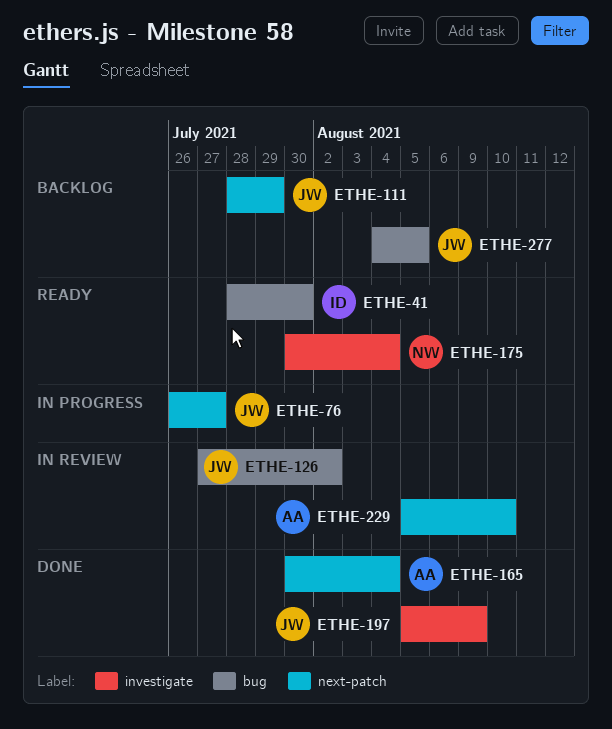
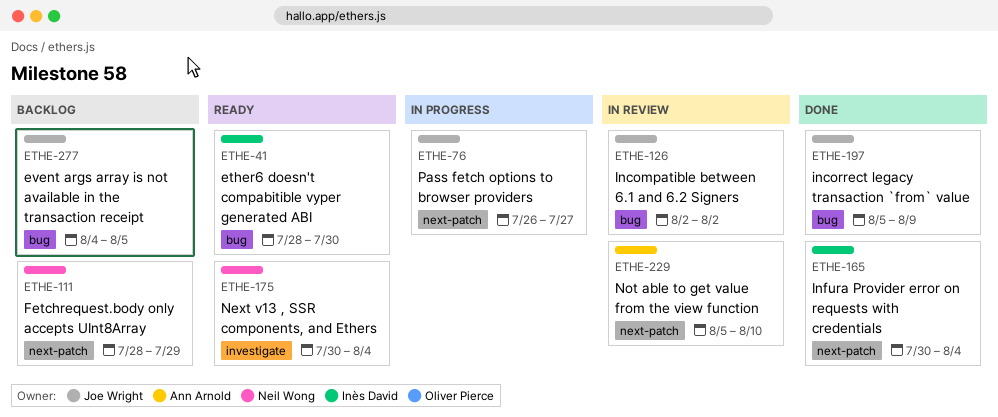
ETHE-111, owner: Joe Wright -> Neil Wong
ETHE-126, start: Jul 27 -> Aug 2
ETHE-165, owner: Ann Arnold -> Inès David
ETHE-197, label: investigate -> bug

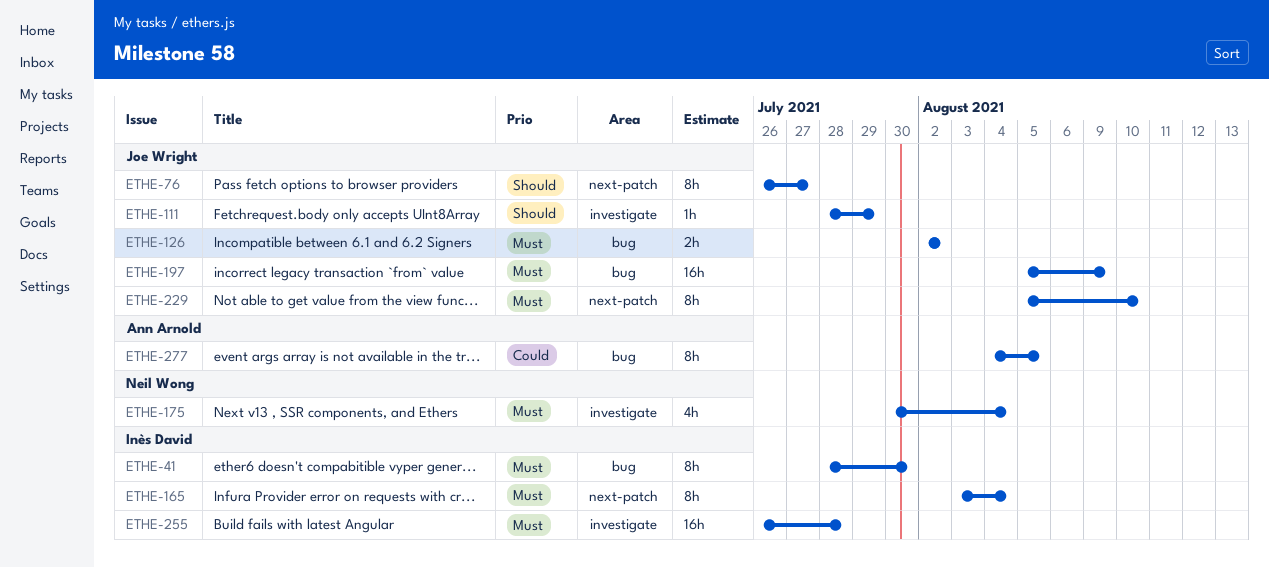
ETHE-111, owner: Neil Wong -> Joe Wright
ETHE-111, label: next-patch -> investigate
ETHE-165, start: Jul 30 -> Aug 3
ETHE-229, owner: Ann Arnold -> Joe Wright
ETHE-255: none -> present
ETHE-277, owner: Joe Wright -> Ann Arnold

